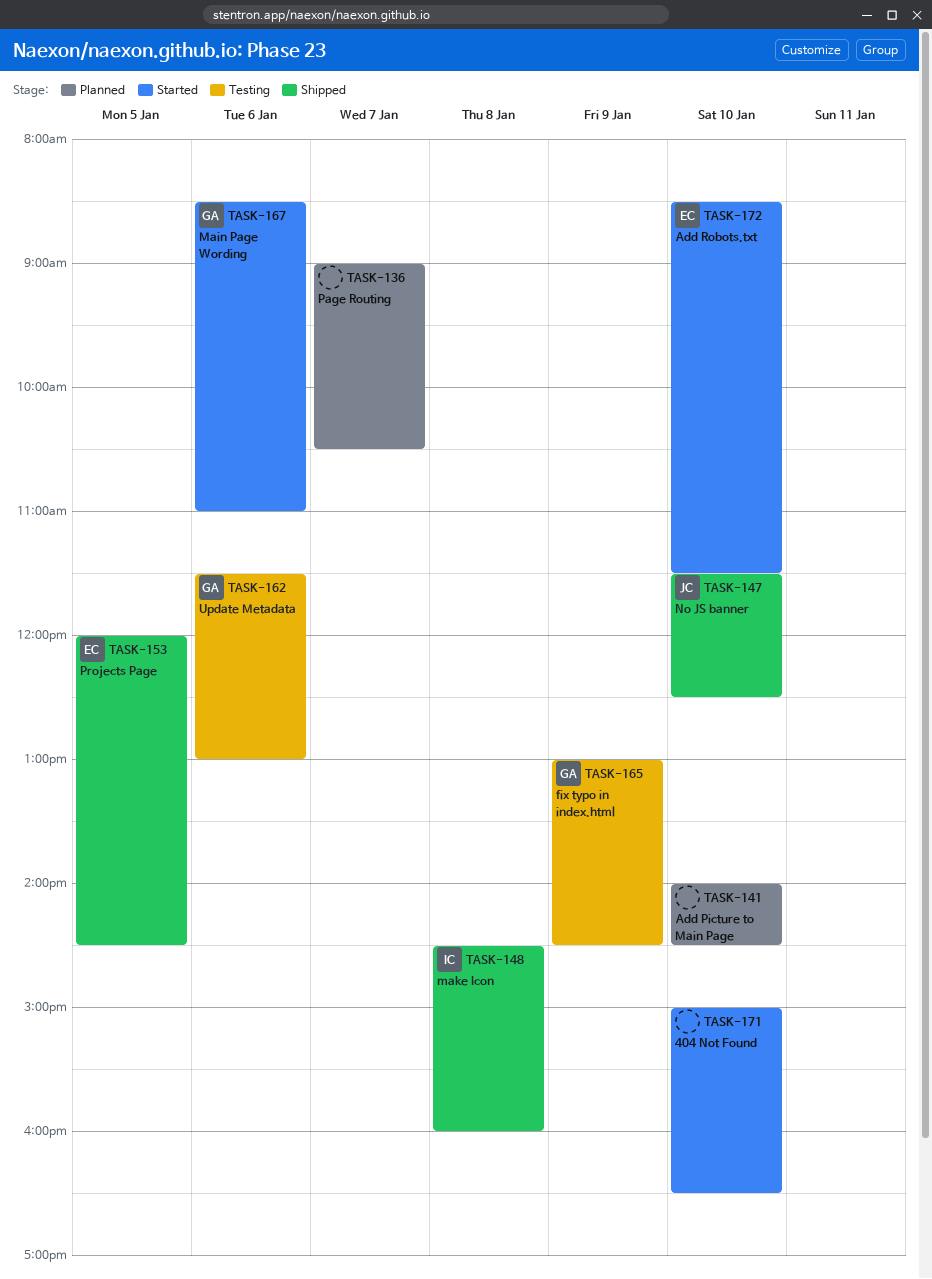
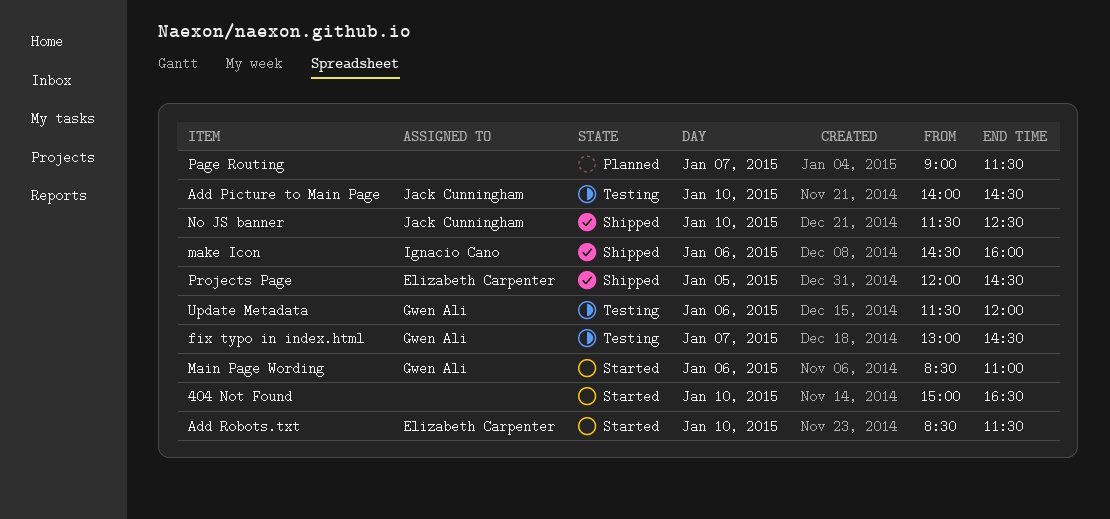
Add Picture to Main Page, status: Planned -> Testing
Add Picture to Main Page, owner: none -> Jack Cunningham
fix typo in index.html, day: Jan 9 -> Jan 7
make Icon, day: Jan 8 -> Jan 6
Page Routing, ends: 10:30 -> 11:30
Update Metadata, ends: 13:00 -> 12:00

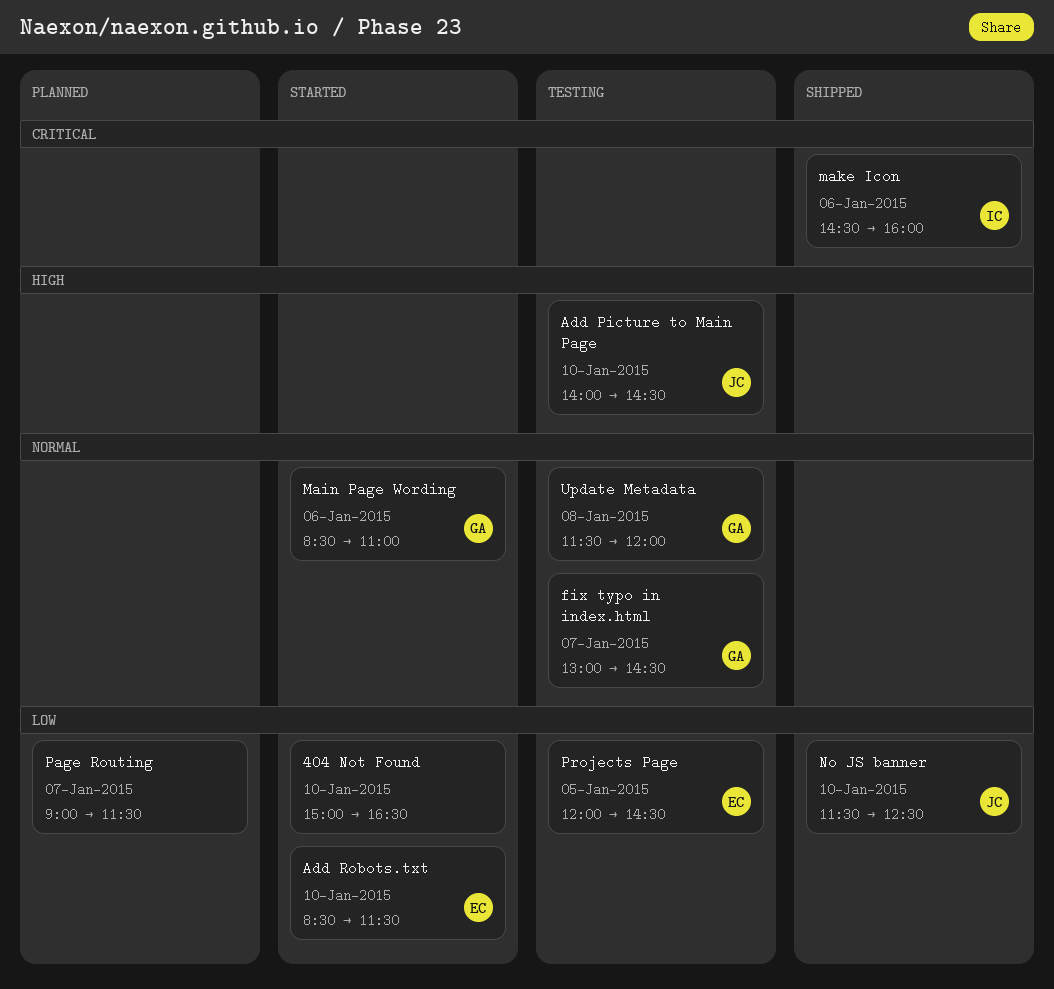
Projects Page, status: Shipped -> Testing
Update Metadata, day: Jan 6 -> Jan 8

